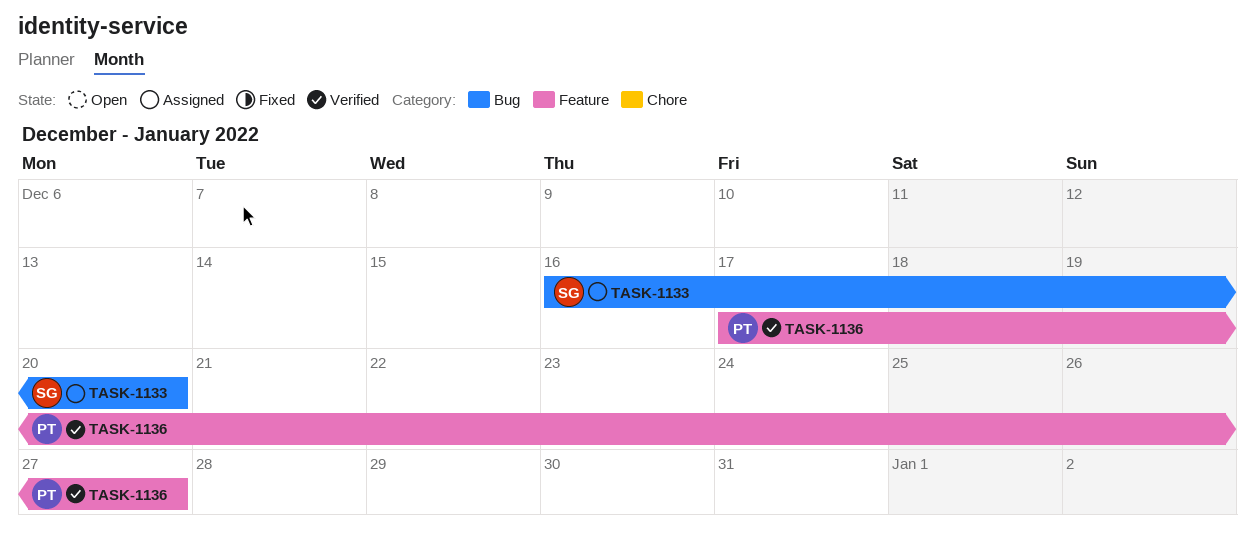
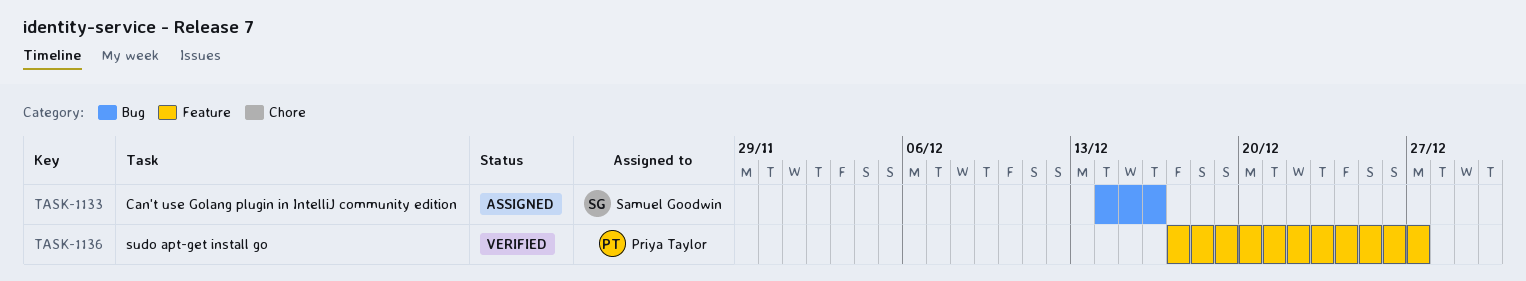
TASK-1133, start: Dec 16 -> Dec 14
TASK-1133, due: Dec 20 -> Dec 16

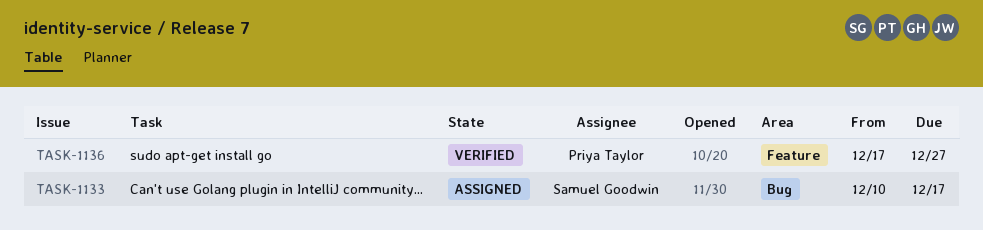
TASK-1133, start: Dec 14 -> Dec 10
TASK-1133, due: Dec 16 -> Dec 17

